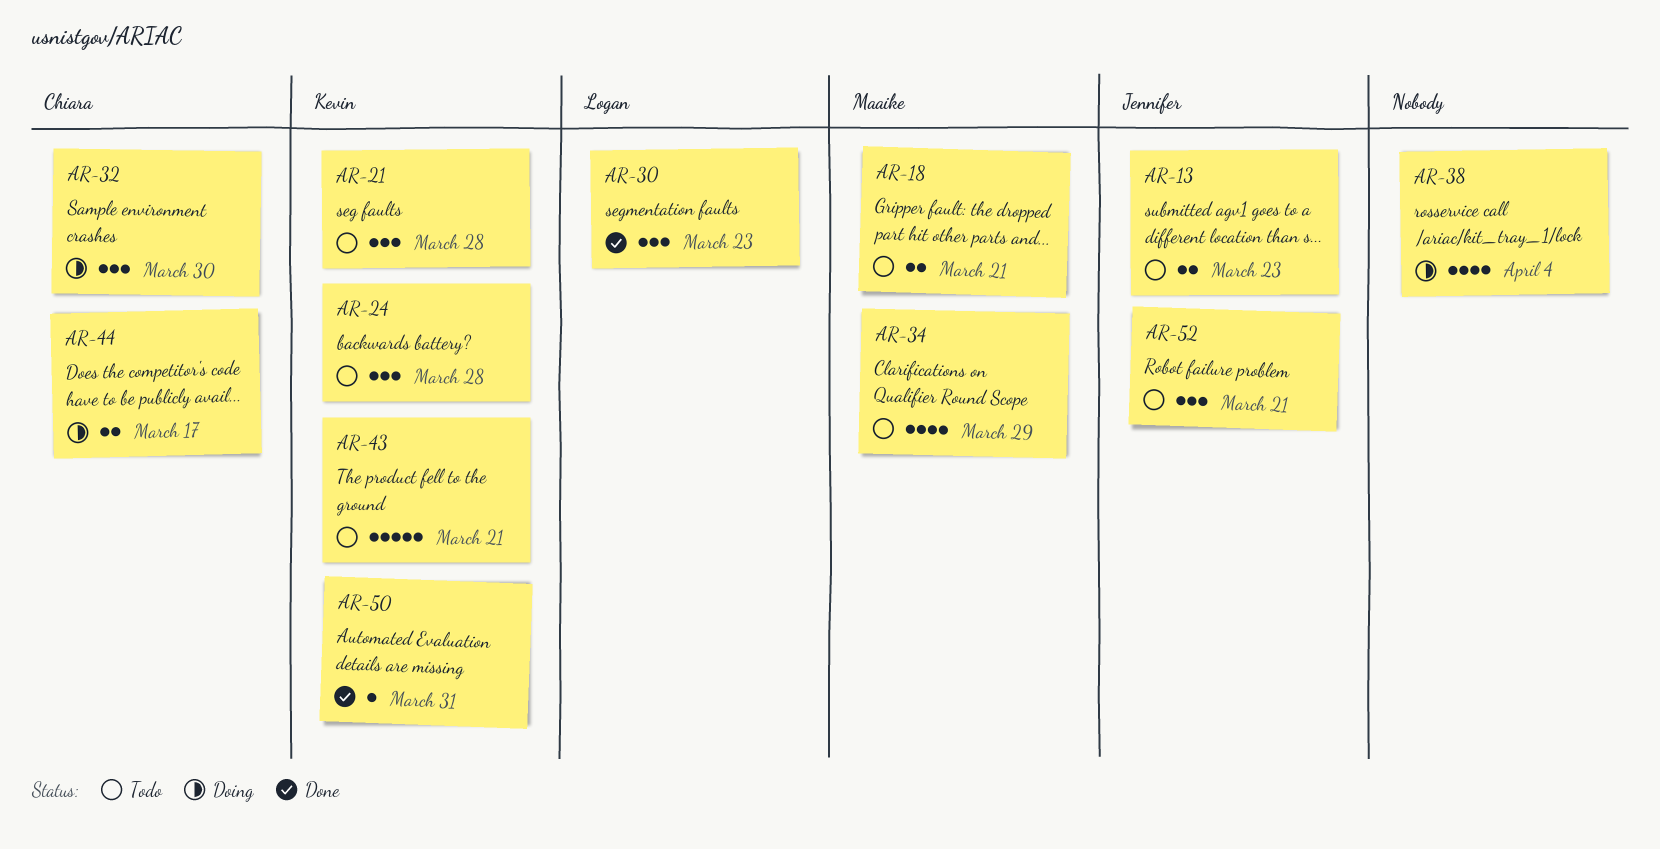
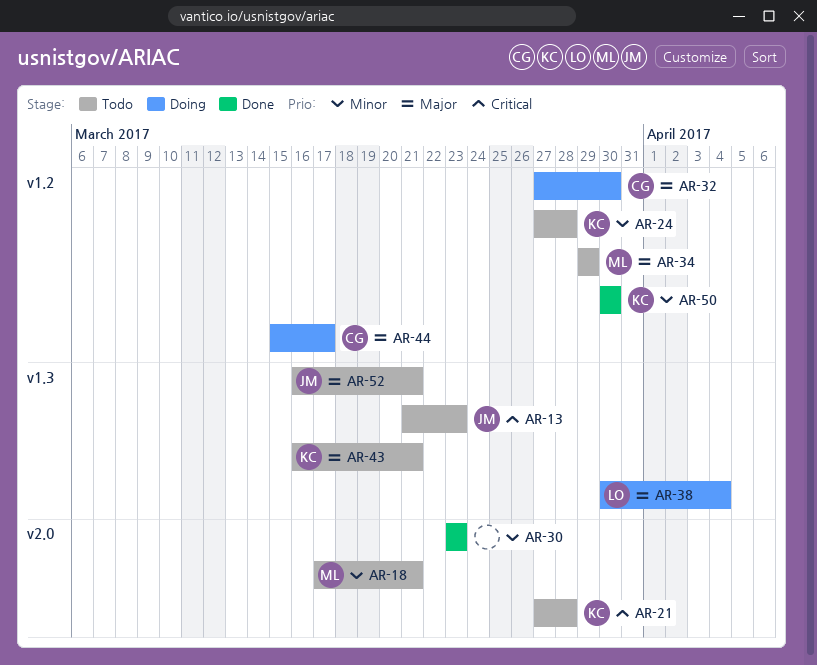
AR-30, owner: Logan -> none
AR-38, owner: none -> Logan
AR-50, due: Mar 31 -> Mar 30

